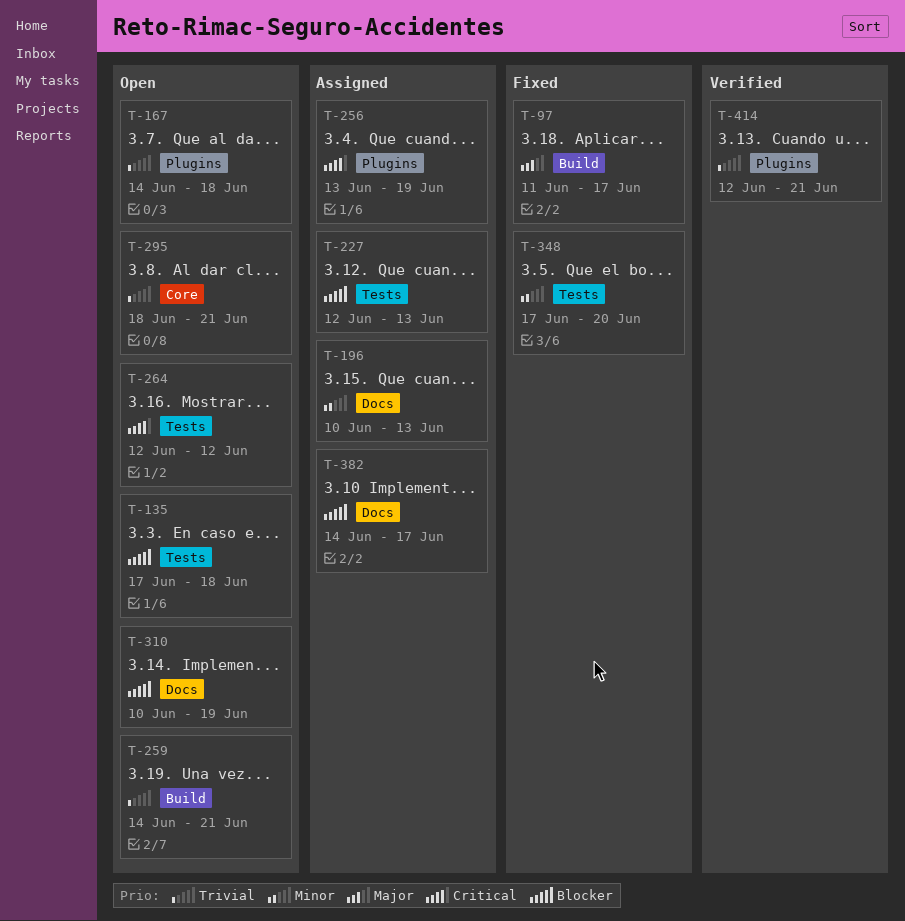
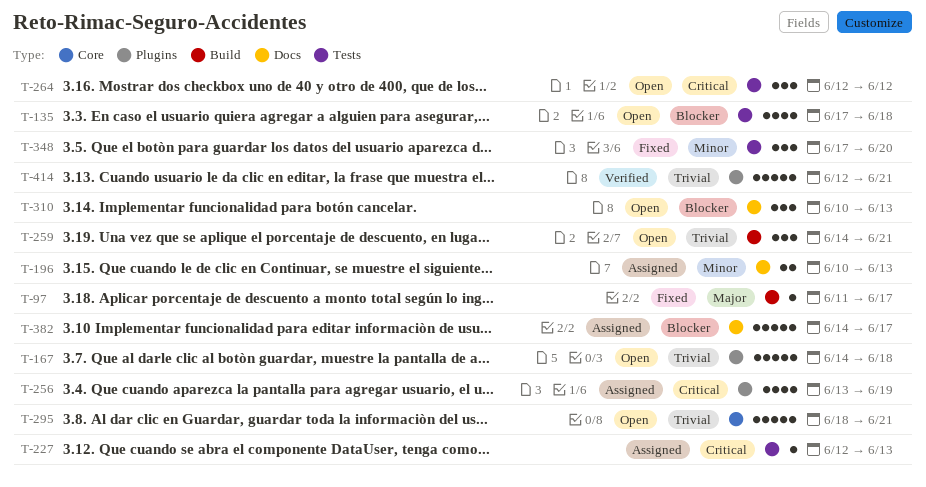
T-227, priority: Blocker -> Critical
T-310, due: Jun 19 -> Jun 13

